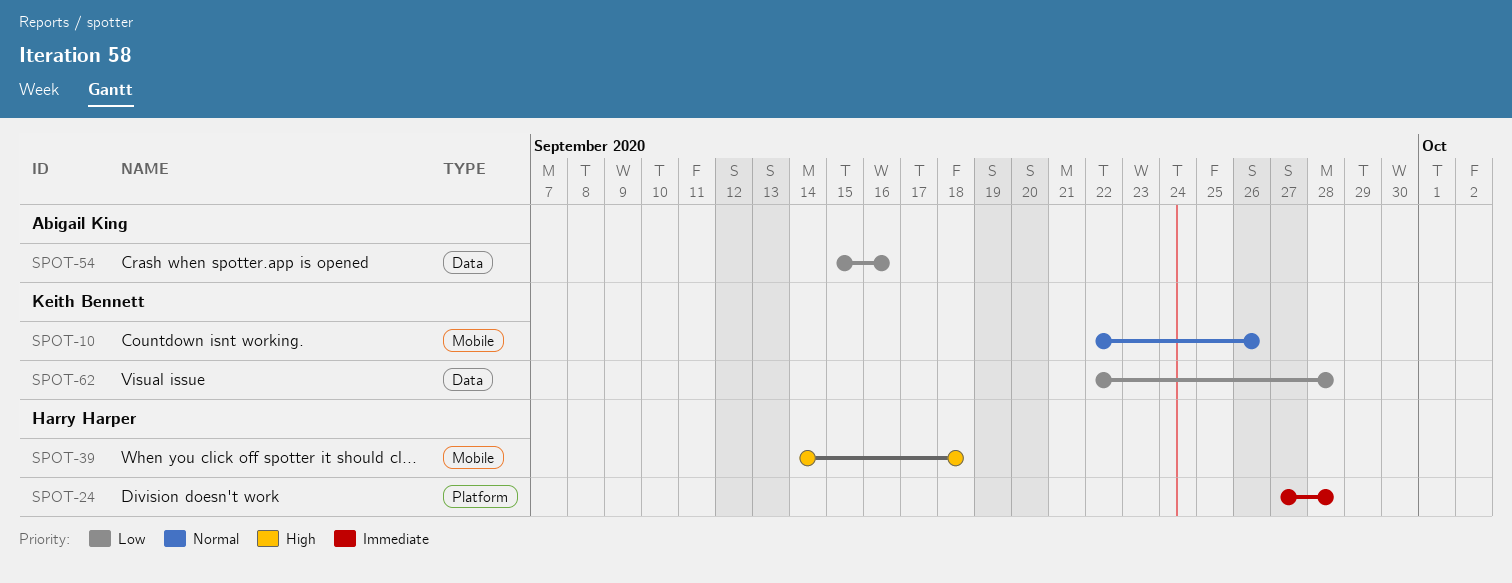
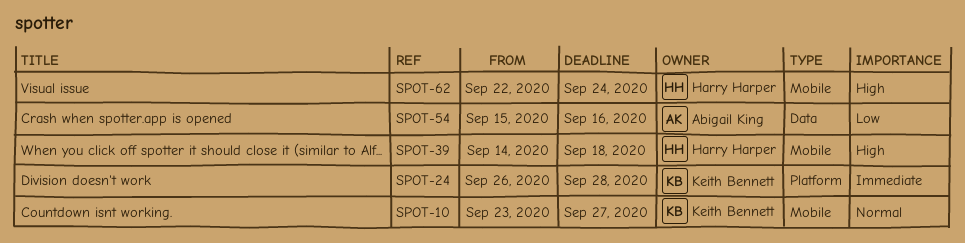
SPOT-10, start: Sep 22 -> Sep 23
SPOT-10, due: Sep 26 -> Sep 27
SPOT-24, owner: Harry Harper -> Keith Bennett
SPOT-24, start: Sep 27 -> Sep 26
SPOT-62, owner: Keith Bennett -> Harry Harper
SPOT-62, priority: Low -> High
SPOT-62, label: Data -> Mobile
SPOT-62, due: Sep 28 -> Sep 24

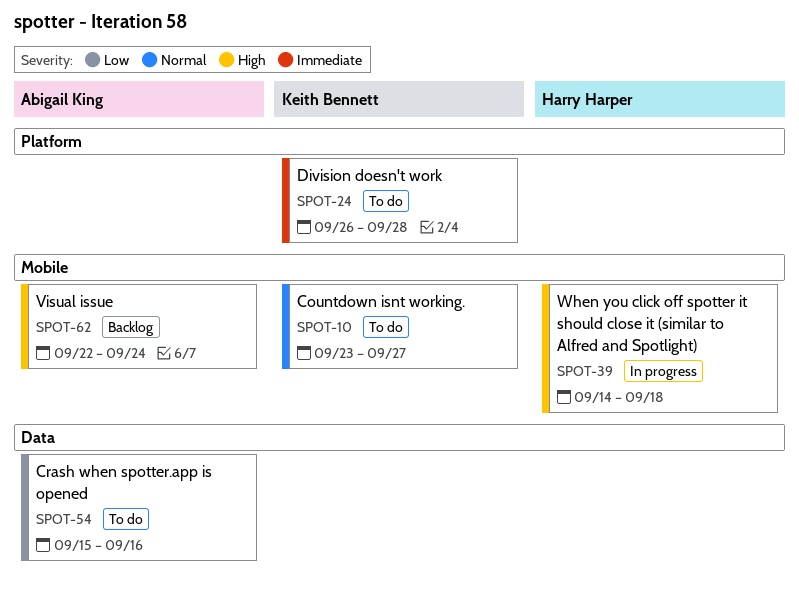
SPOT-62, owner: Harry Harper -> Abigail King

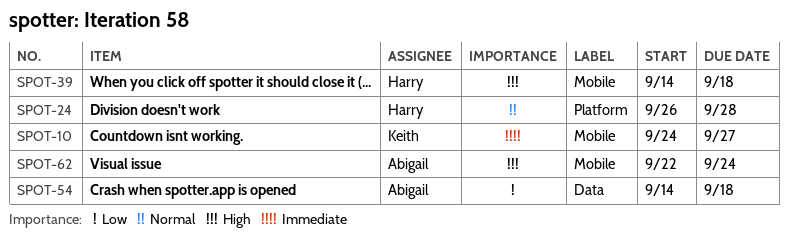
SPOT-10, priority: Normal -> Immediate
SPOT-10, start: Sep 23 -> Sep 24
SPOT-24, owner: Keith Bennett -> Harry Harper
SPOT-24, priority: Immediate -> Normal
SPOT-54, start: Sep 15 -> Sep 14
SPOT-54, due: Sep 16 -> Sep 18

